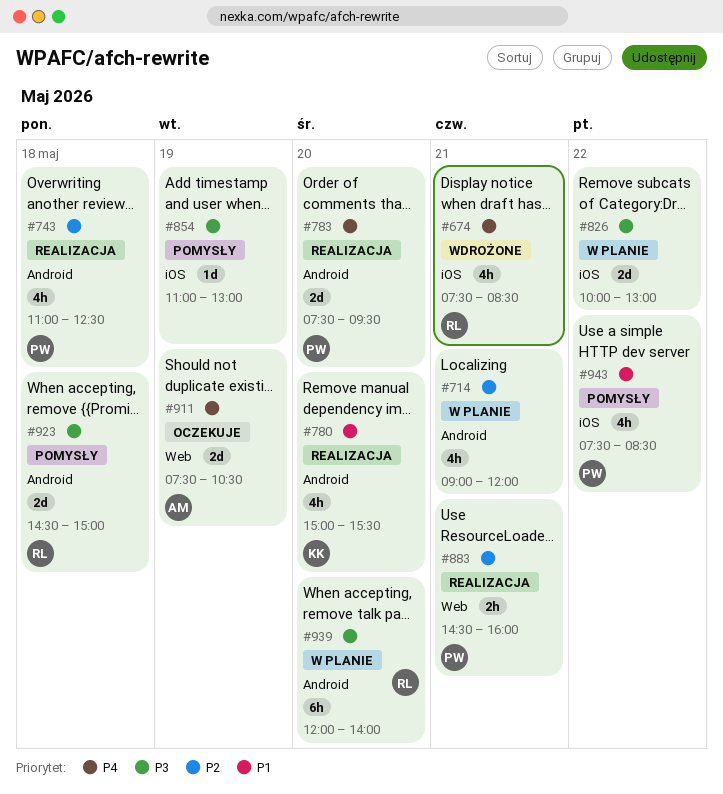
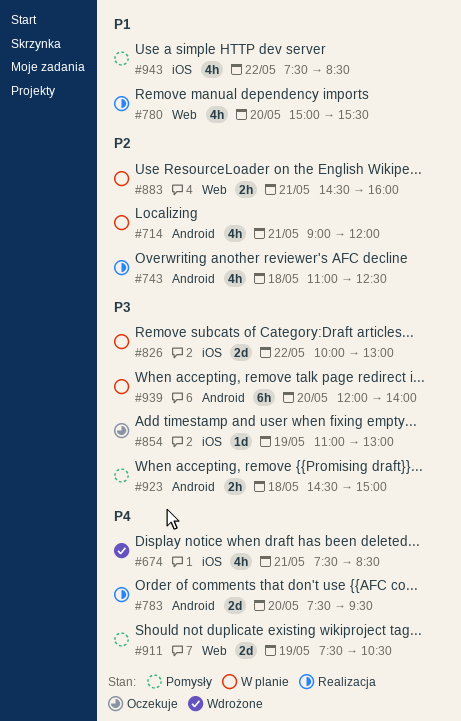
#780, label: Android -> Web
#854, status: Pomysły -> Oczekuje
#883, status: Realizacja -> W planie
#911, status: Oczekuje -> Pomysły
#923, estimate: 2d -> 2h

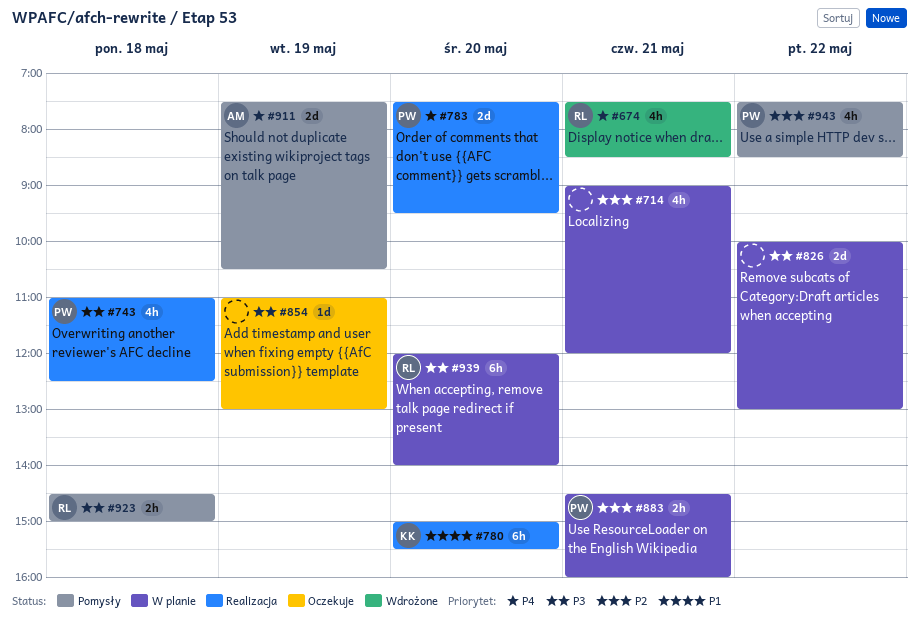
#743, priority: P2 -> P3
#780, estimate: 4h -> 6h
#943, priority: P1 -> P2

